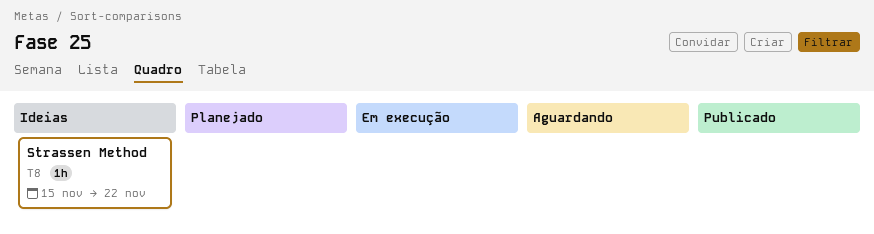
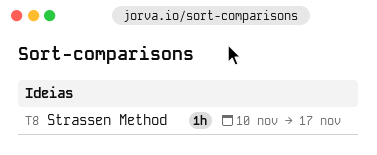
T8, start: Nov 15 -> Nov 10
T8, due: Nov 22 -> Nov 17

